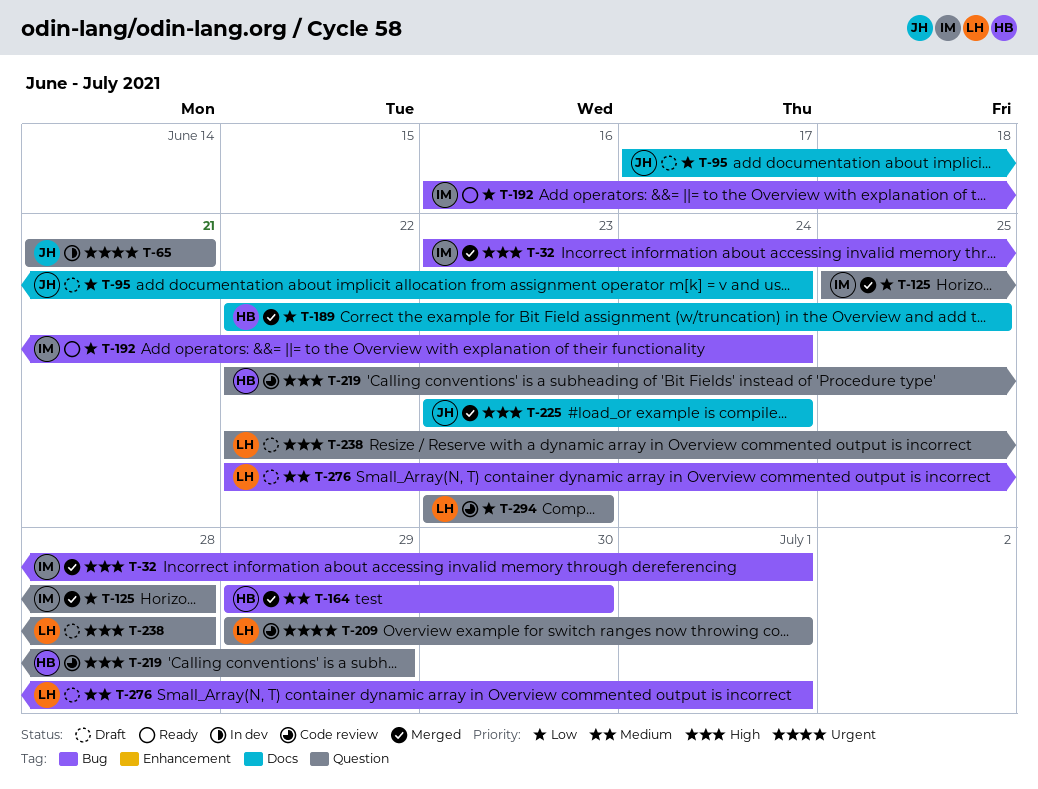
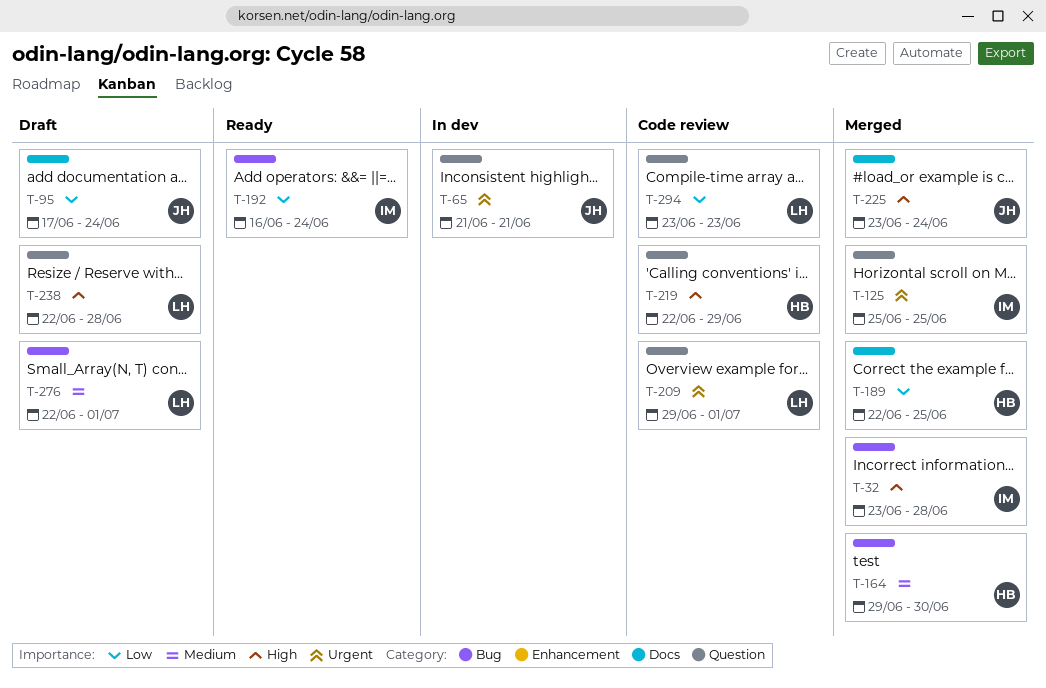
T-32, due: Jul 1 -> Jun 28
T-125, priority: Low -> Urgent
T-125, due: Jun 28 -> Jun 25

